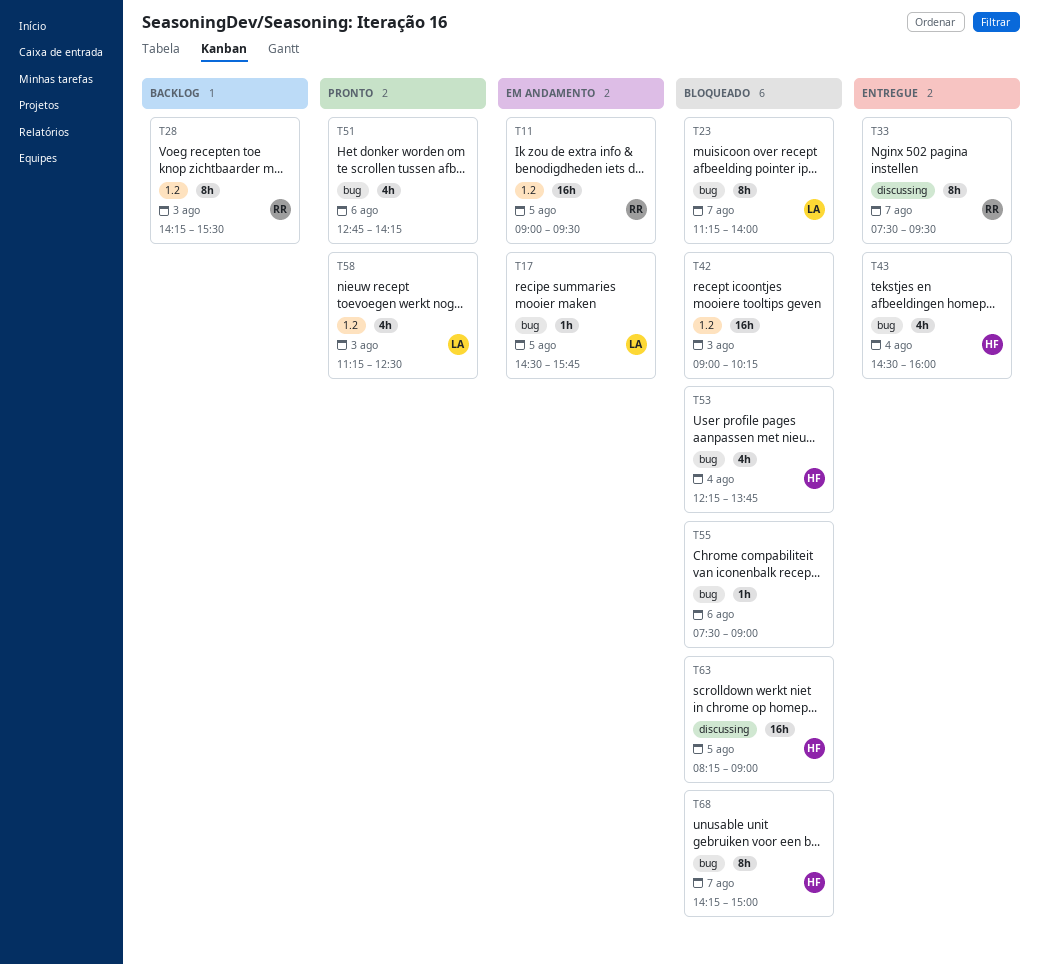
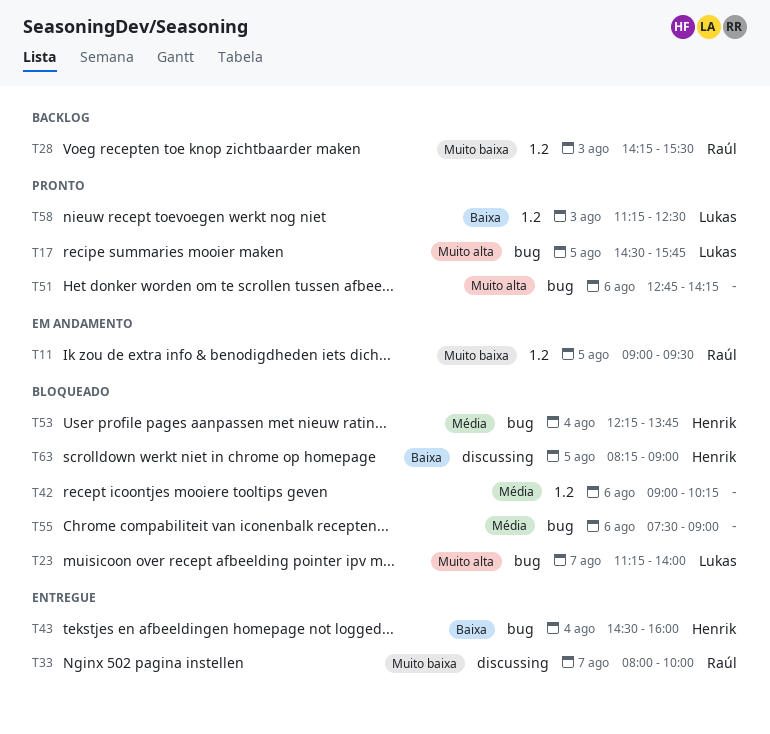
T17, status: Em andamento -> Pronto
T33, begins: 07:30 -> 08:00
T33, ends: 09:30 -> 10:00
T42, day: Aug 3 -> Aug 6
T68: present -> none

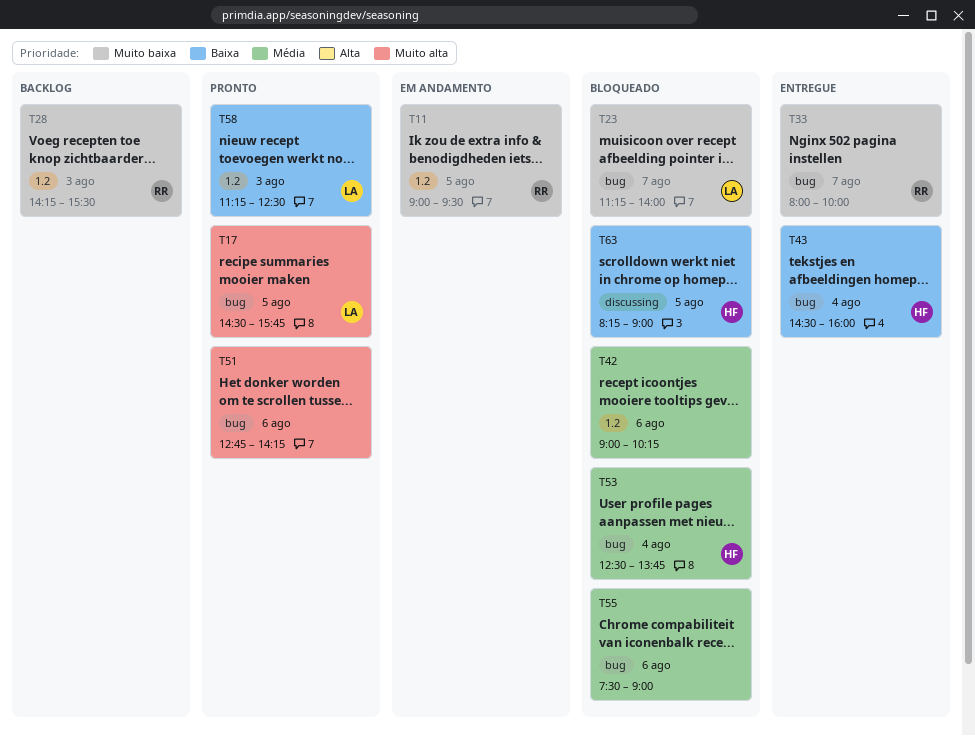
T23, priority: Muito alta -> Muito baixa
T33, label: discussing -> bug
T53, begins: 12:15 -> 12:30

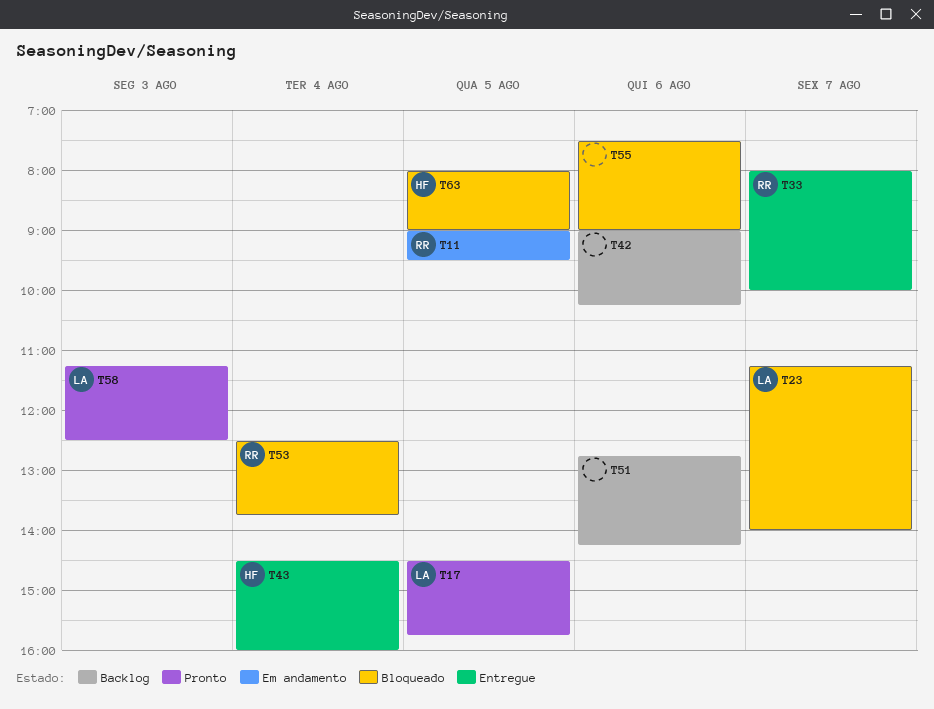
T28: present -> none
T42, status: Bloqueado -> Backlog
T51, status: Pronto -> Backlog
T53, owner: HF -> RR
T63, begins: 08:15 -> 08:00

